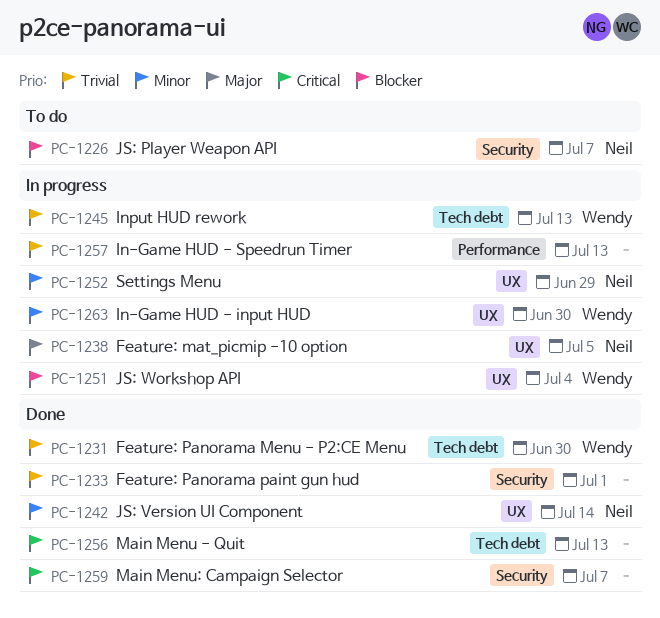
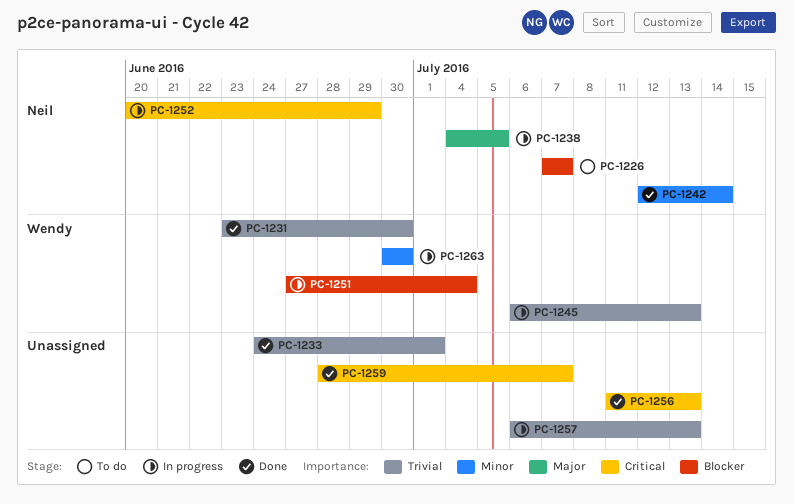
PC-1252, priority: Minor -> Critical

